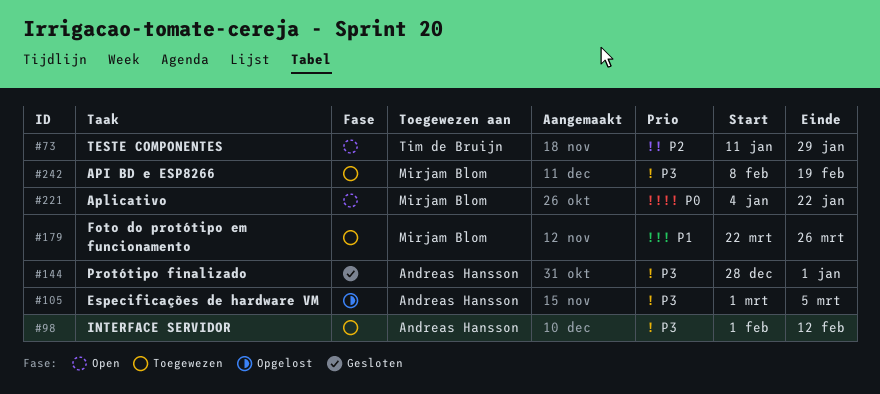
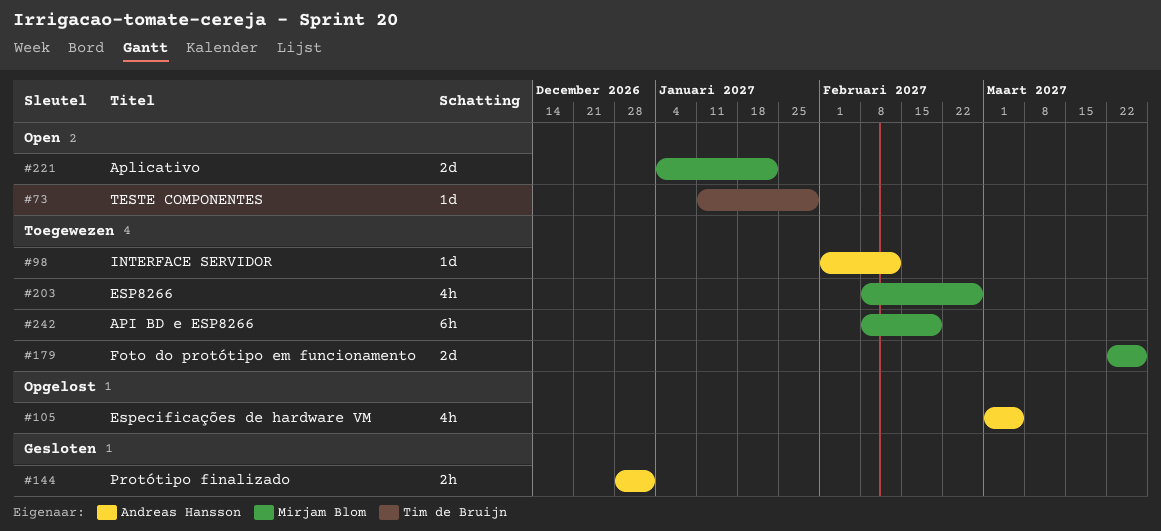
#203: none -> present

